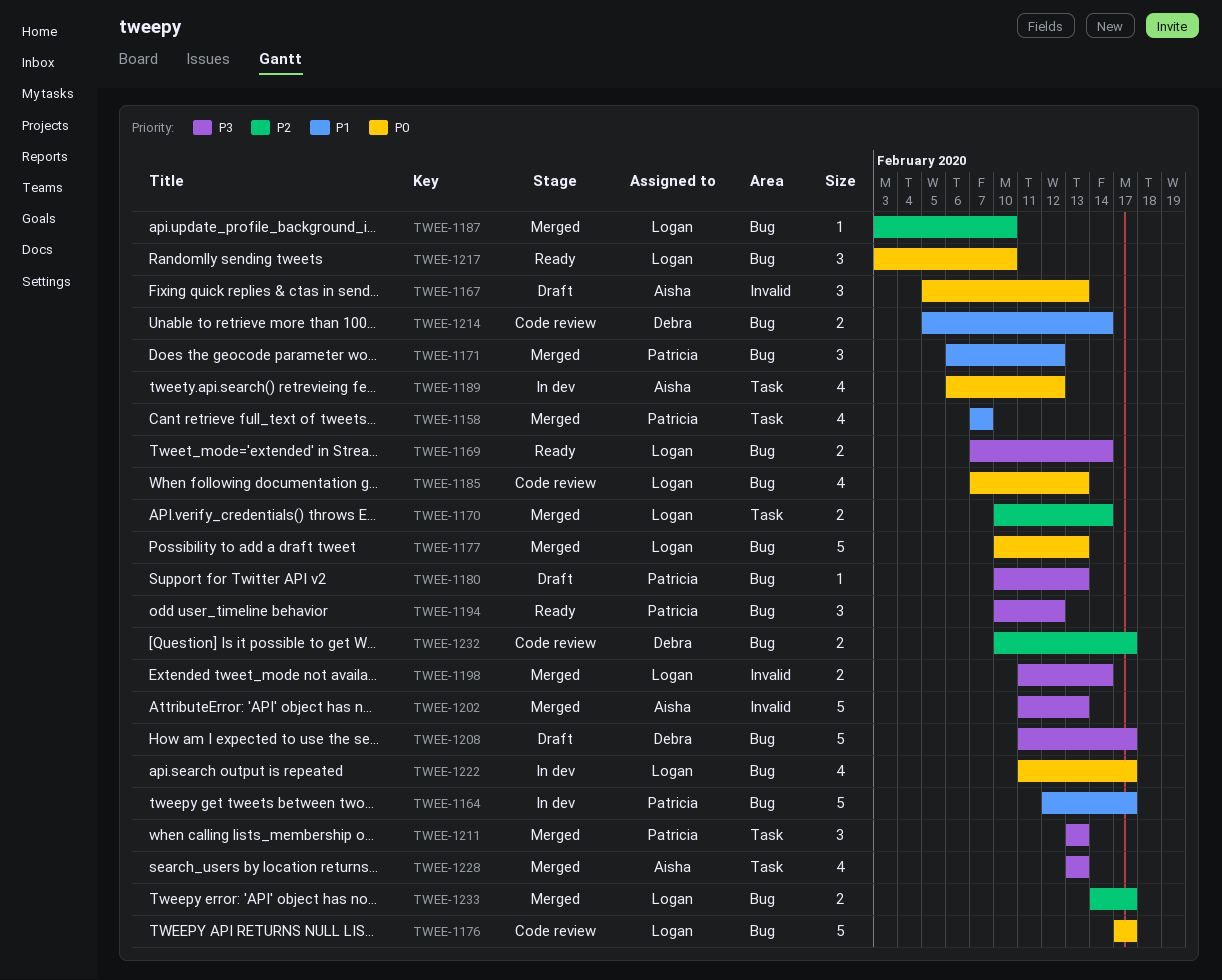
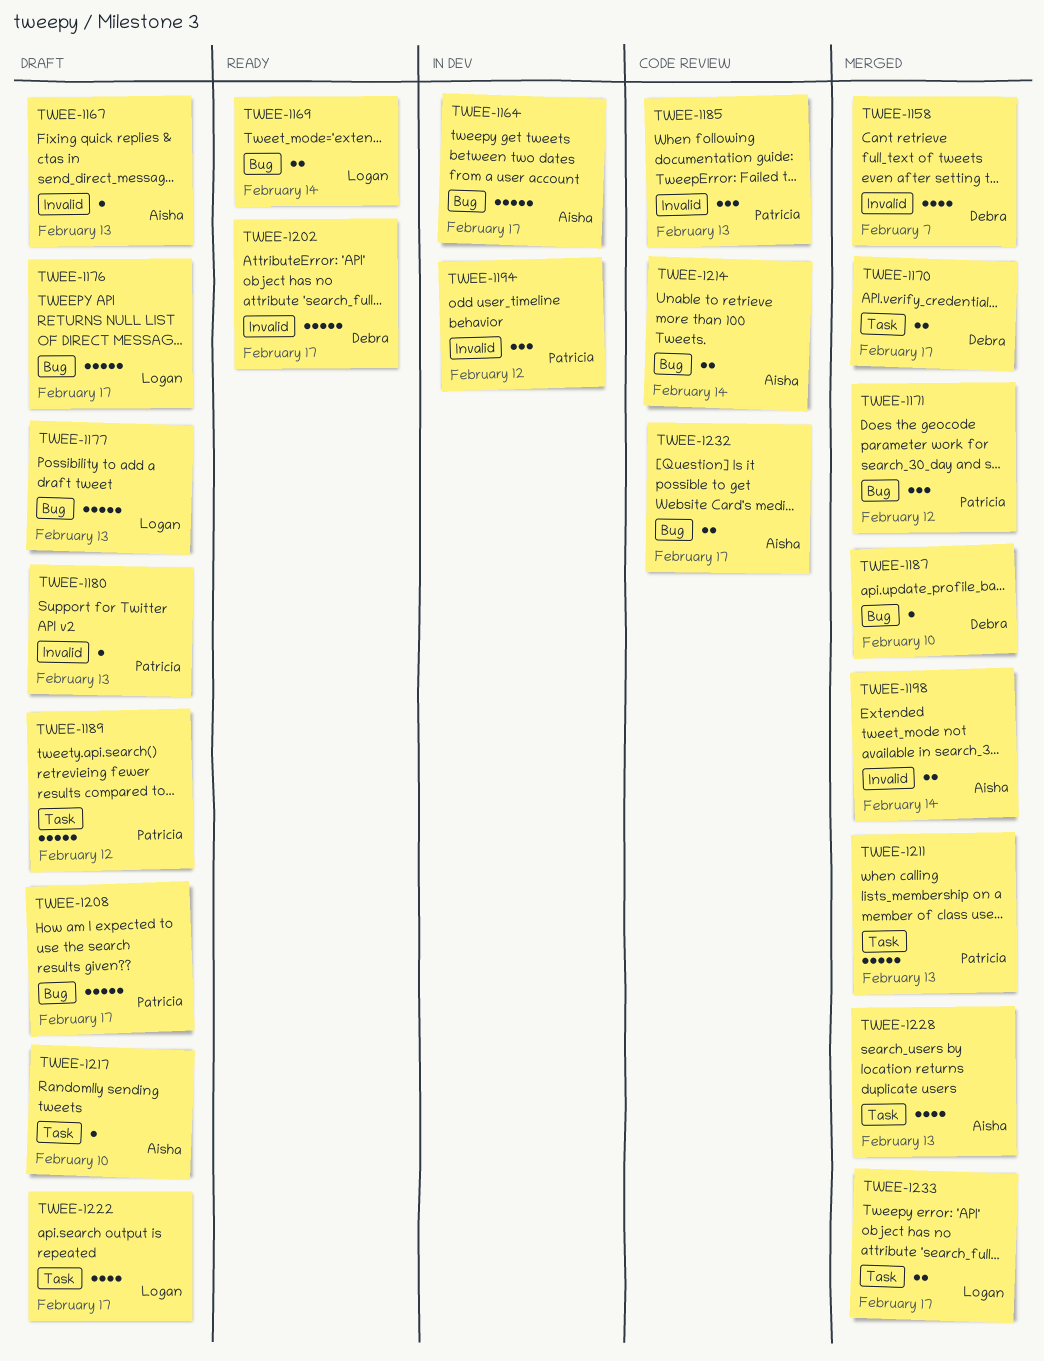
TWEE-1158, owner: Patricia -> Debra
TWEE-1158, label: Task -> Invalid
TWEE-1164, owner: Patricia -> Aisha
TWEE-1167, estimate: 3 -> 1
TWEE-1170, owner: Logan -> Debra
TWEE-1170, due: Feb 14 -> Feb 17
TWEE-1176, status: Code review -> Draft
TWEE-1177, status: Merged -> Draft
TWEE-1180, label: Bug -> Invalid
TWEE-1185, owner: Logan -> Patricia
TWEE-1185, label: Bug -> Invalid
TWEE-1185, estimate: 4 -> 3
TWEE-1187, owner: Logan -> Debra
TWEE-1189, status: In dev -> Draft
TWEE-1189, owner: Aisha -> Patricia
TWEE-1189, estimate: 4 -> 5
TWEE-1194, status: Ready -> In dev
TWEE-1194, label: Bug -> Invalid
TWEE-1198, owner: Logan -> Aisha
TWEE-1202, status: Merged -> Ready
TWEE-1202, owner: Aisha -> Debra
TWEE-1202, due: Feb 13 -> Feb 17
TWEE-1208, owner: Debra -> Patricia
TWEE-1211, estimate: 3 -> 5
TWEE-1214, owner: Debra -> Aisha
TWEE-1217, status: Ready -> Draft
TWEE-1217, owner: Logan -> Aisha
TWEE-1217, label: Bug -> Task
TWEE-1217, estimate: 3 -> 1
TWEE-1222, status: In dev -> Draft
TWEE-1222, label: Bug -> Task
TWEE-1232, owner: Debra -> Aisha
TWEE-1233, label: Bug -> Task

